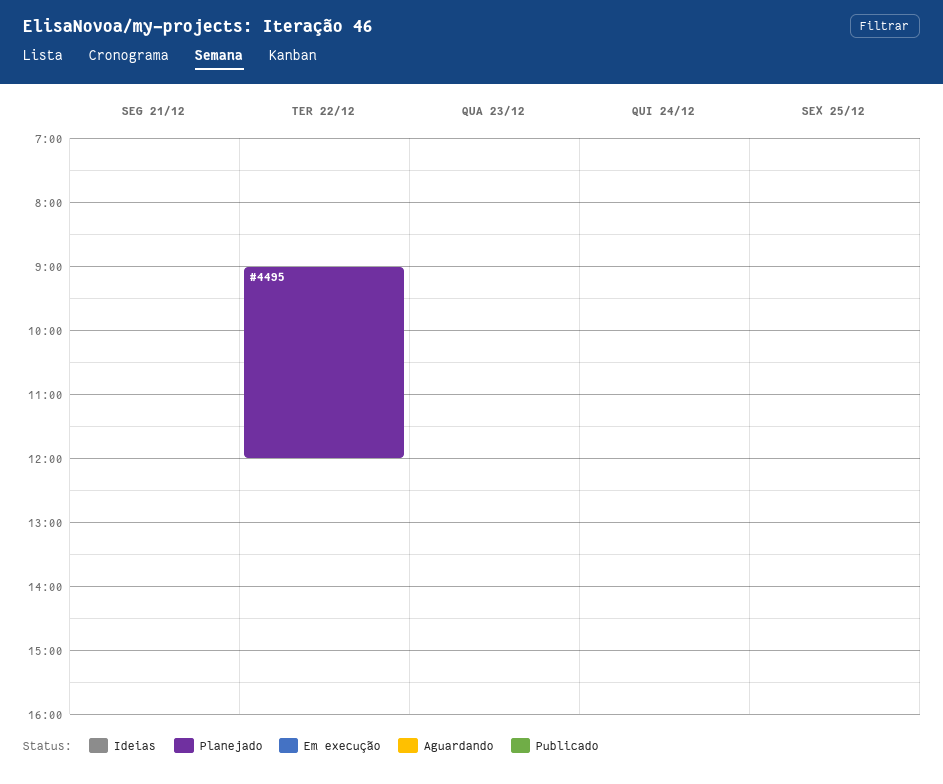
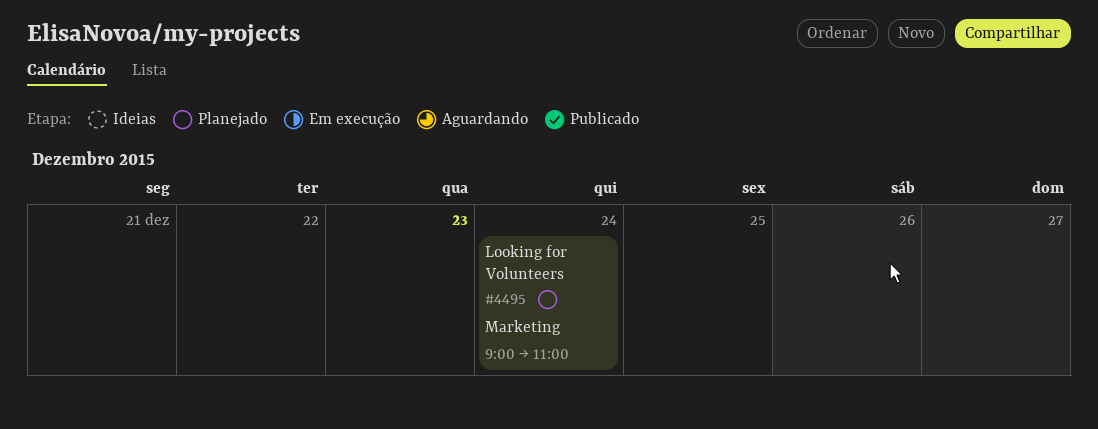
#4495, day: Dec 22 -> Dec 24
#4495, ends: 12:00 -> 11:00

